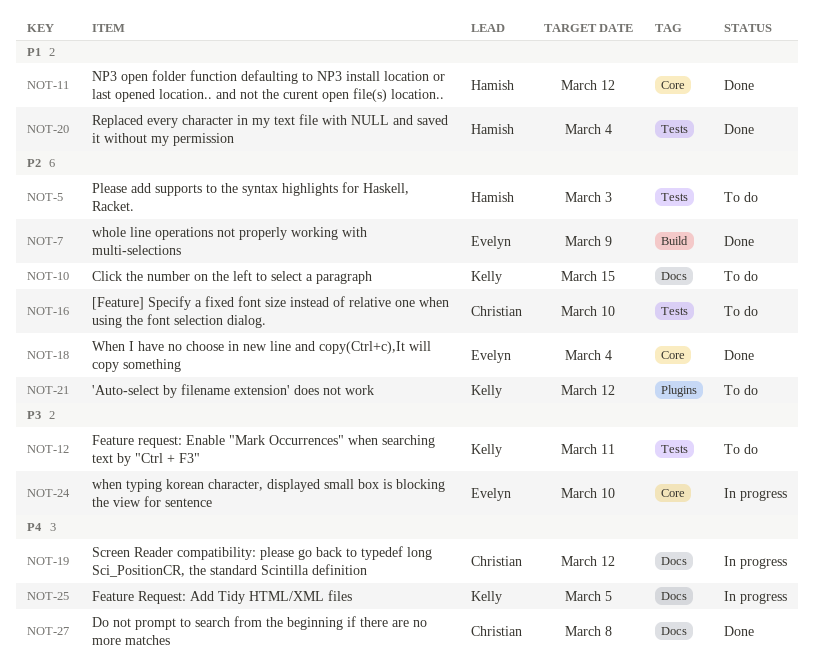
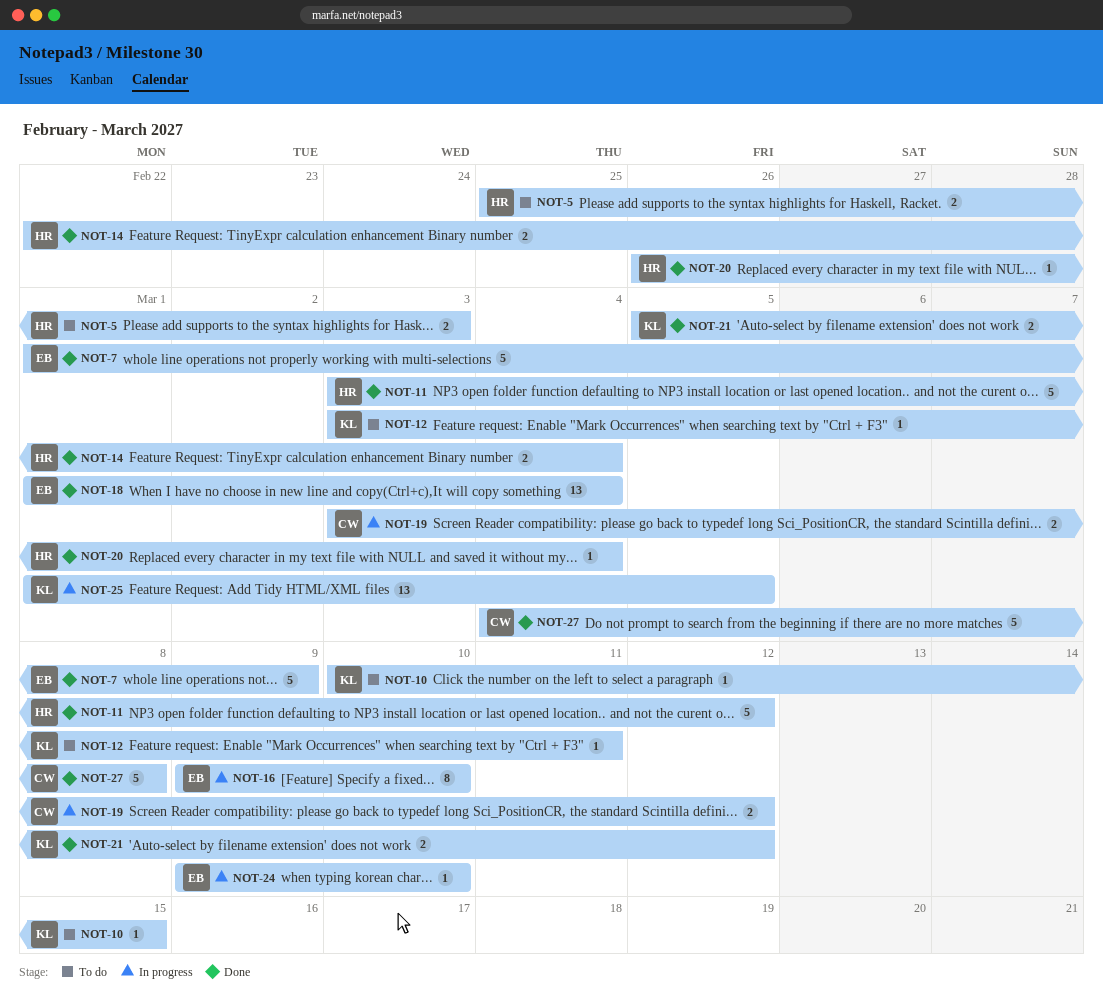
NOT-14: none -> present
NOT-16, status: To do -> In progress
NOT-16, owner: Christian -> Evelyn
NOT-21, status: To do -> Done

